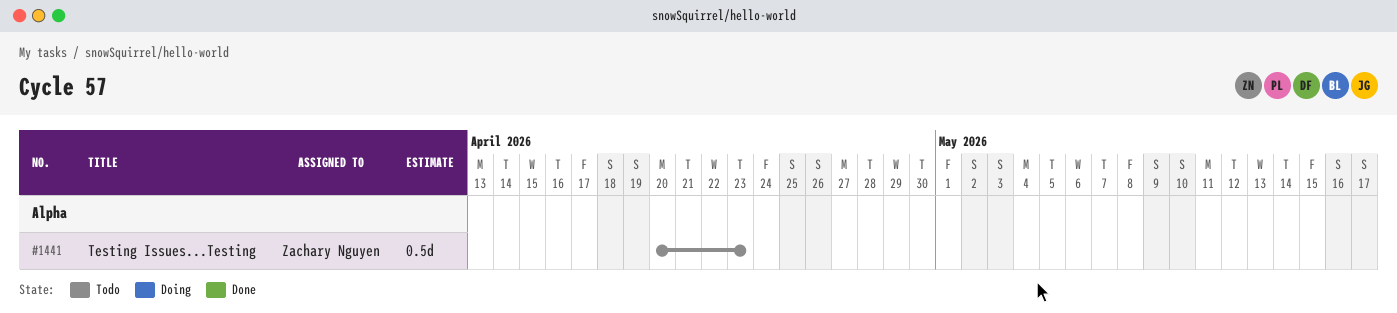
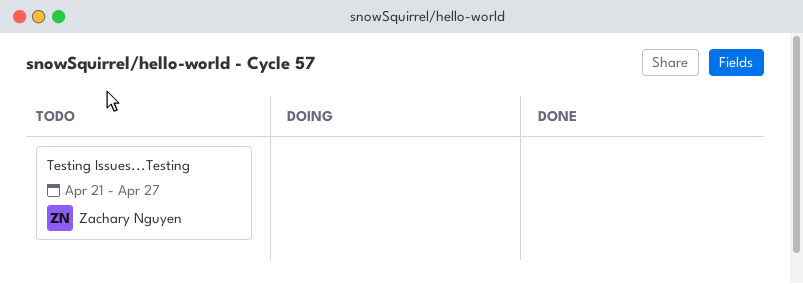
Testing Issues...Testing, start: Apr 20 -> Apr 21
Testing Issues...Testing, due: Apr 23 -> Apr 27

